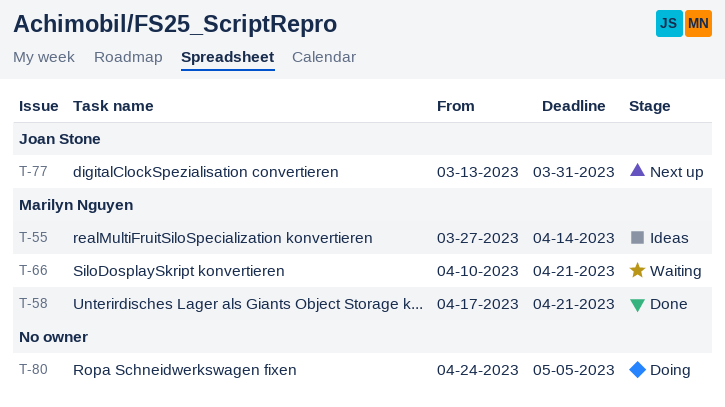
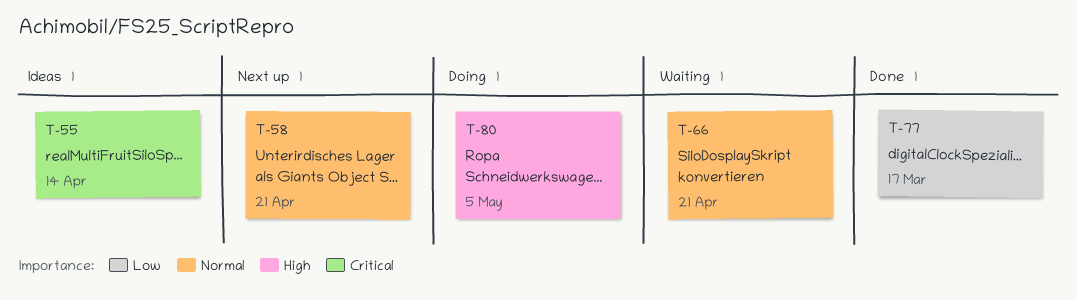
T-58, status: Done -> Next up
T-77, status: Next up -> Done
T-77, due: Mar 31 -> Mar 17

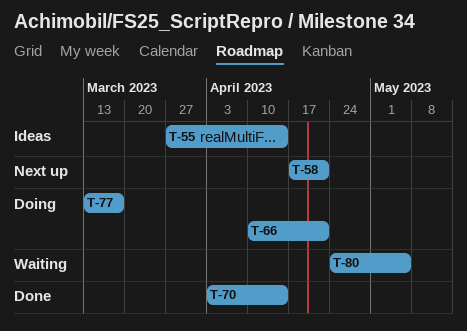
T-66, status: Waiting -> Doing
T-70: none -> present
T-77, status: Done -> Doing
T-80, status: Doing -> Waiting

